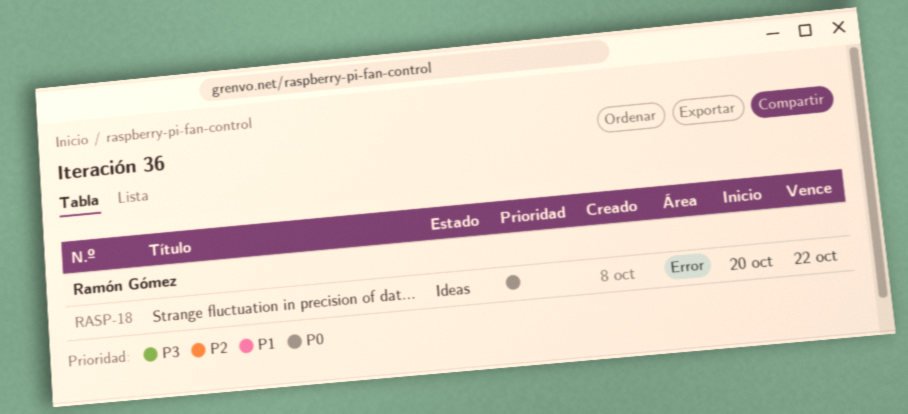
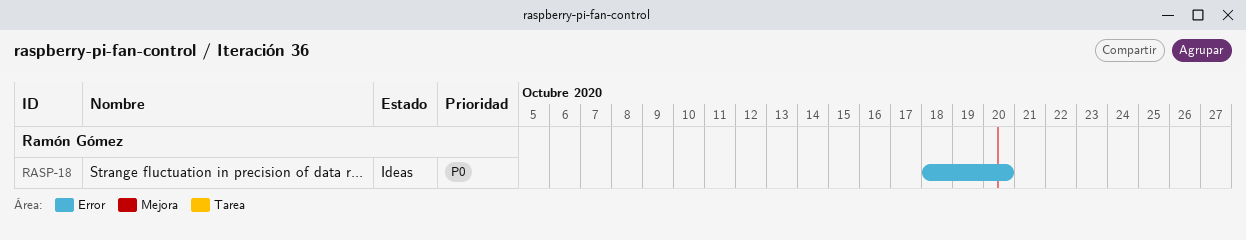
RASP-18, start: Oct 20 -> Oct 18
RASP-18, due: Oct 22 -> Oct 20

